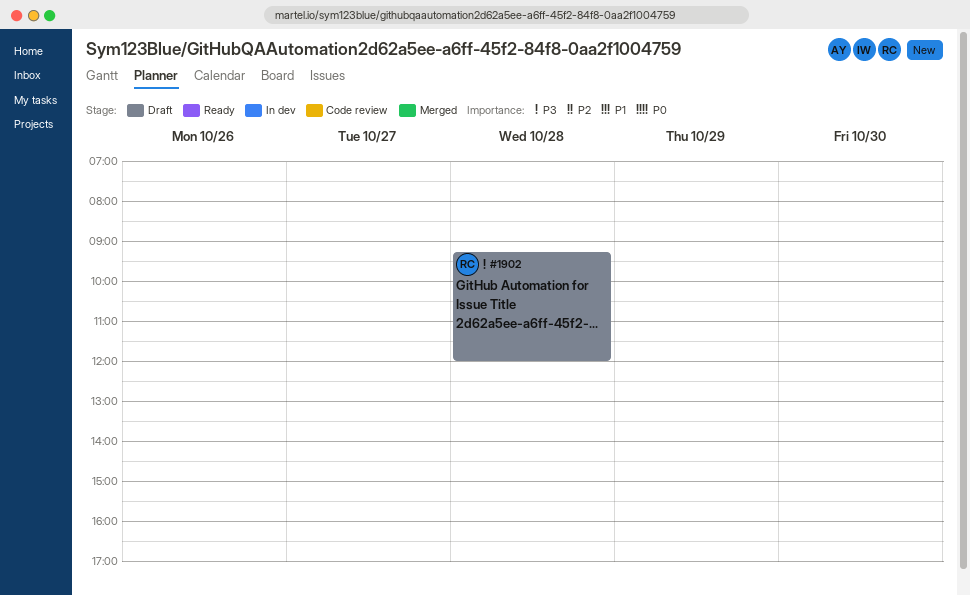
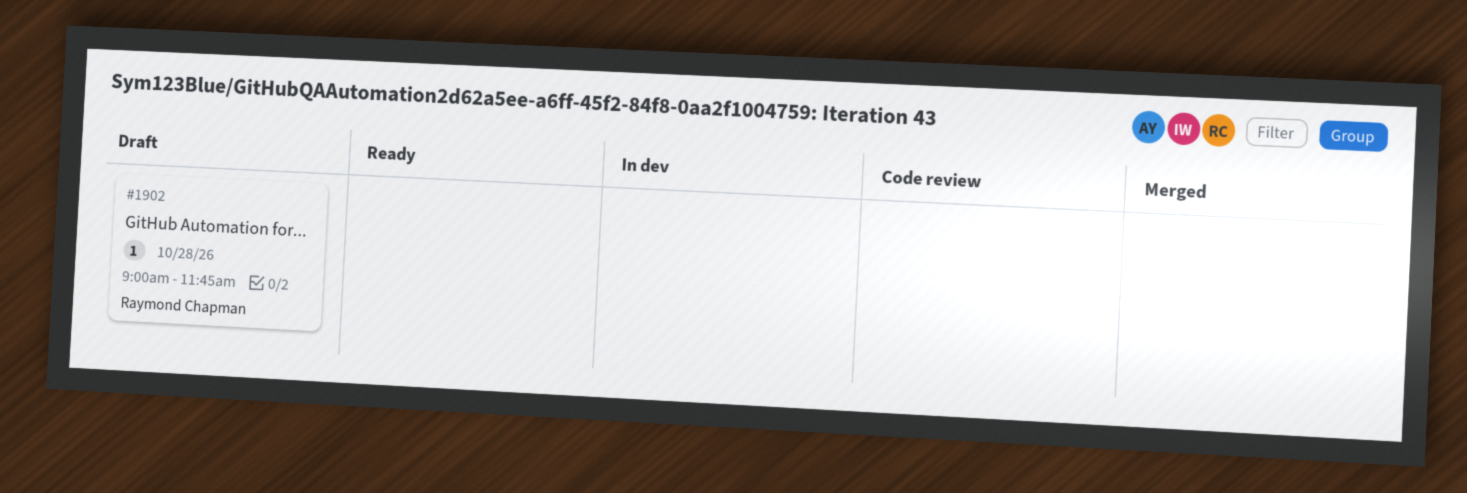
#1902, begins: 09:15 -> 09:00
#1902, ends: 12:00 -> 11:45

